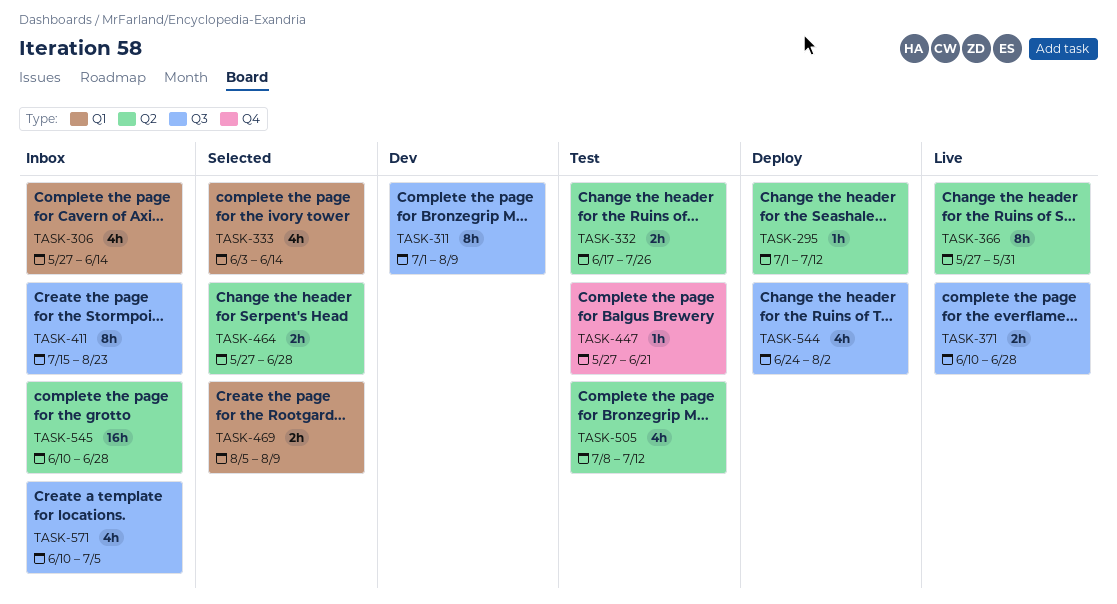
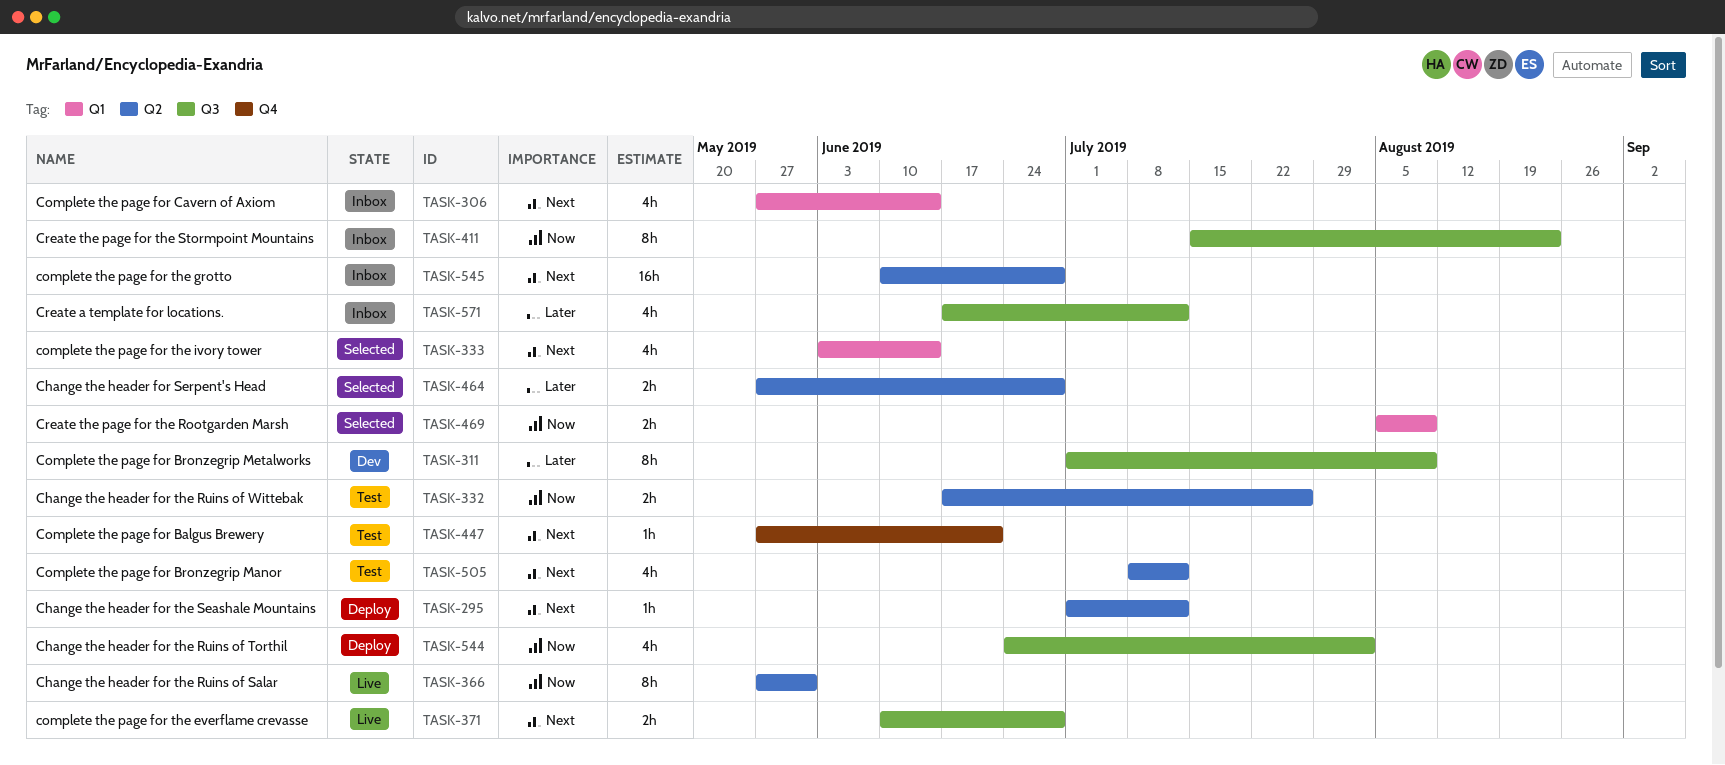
TASK-571, start: Jun 10 -> Jun 17
TASK-571, due: Jul 5 -> Jul 12

